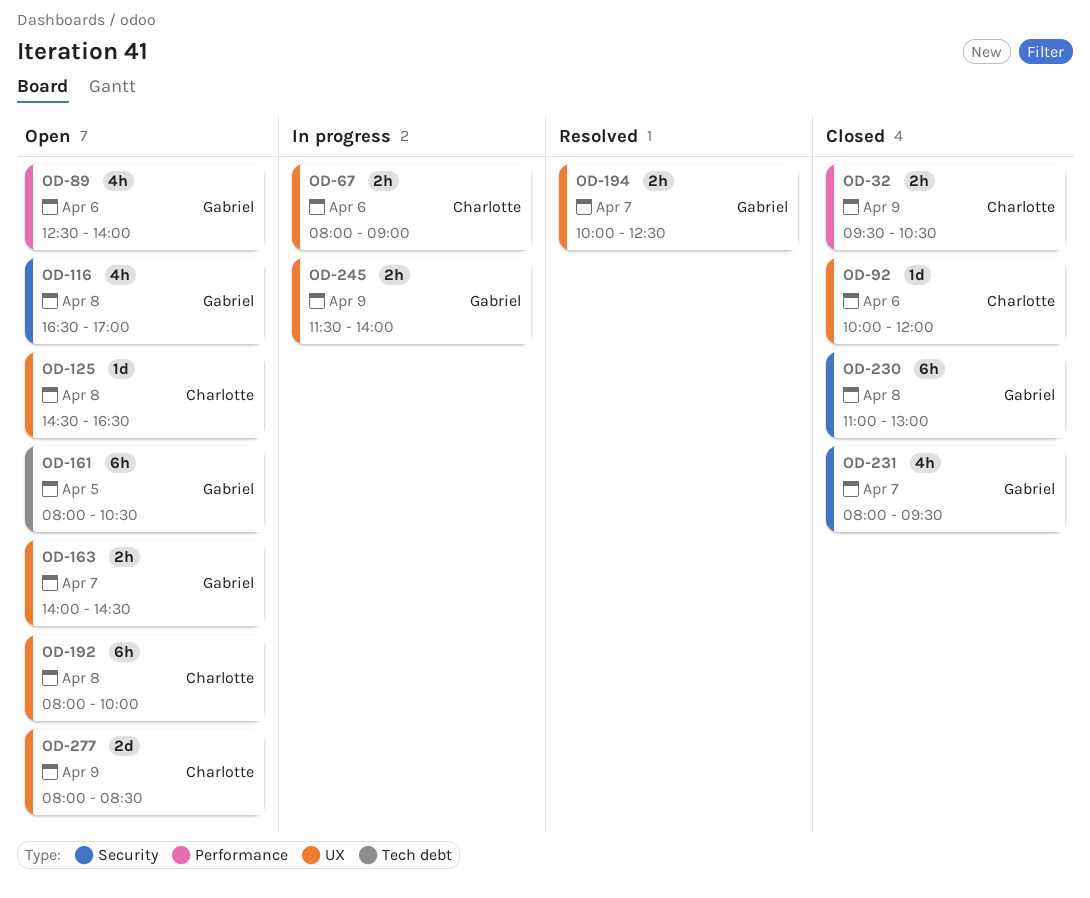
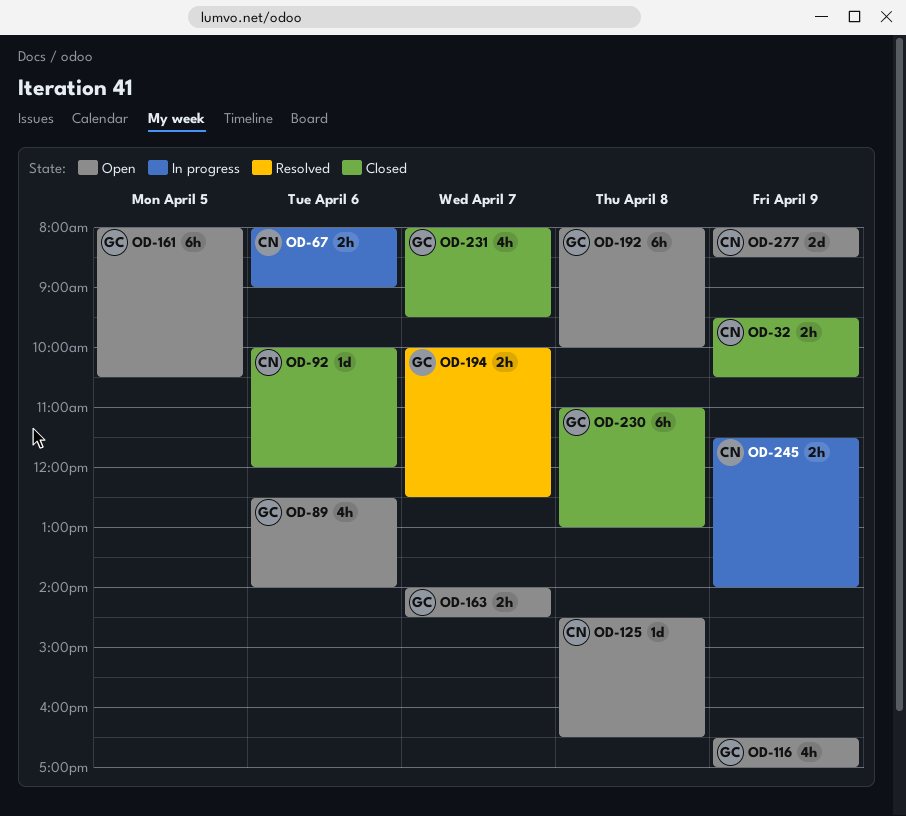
OD-116, day: Apr 8 -> Apr 9
OD-192, owner: Charlotte -> Gabriel
OD-245, owner: Gabriel -> Charlotte

